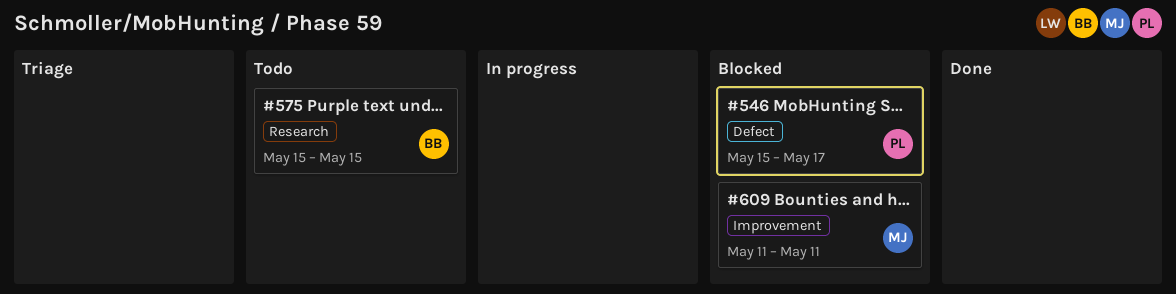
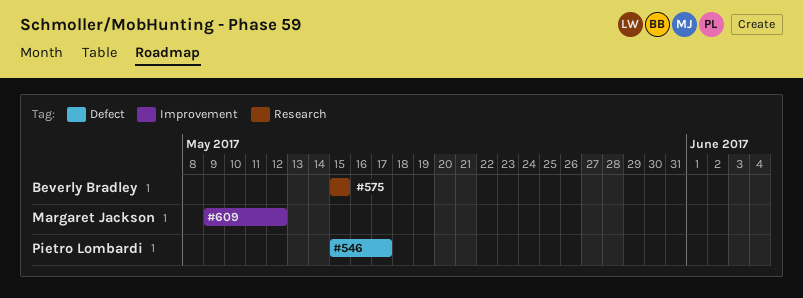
#609, start: May 11 -> May 9
#609, due: May 11 -> May 12

